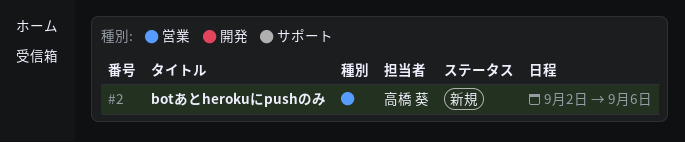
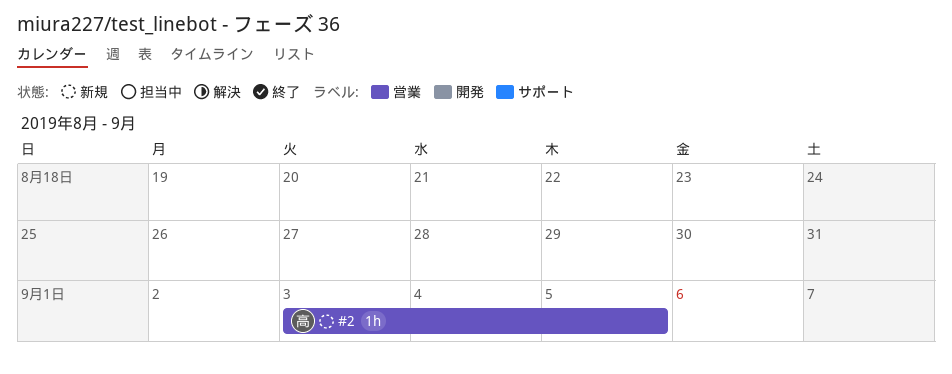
#2, start: Sep 2 -> Sep 3
#2, due: Sep 6 -> Sep 5

